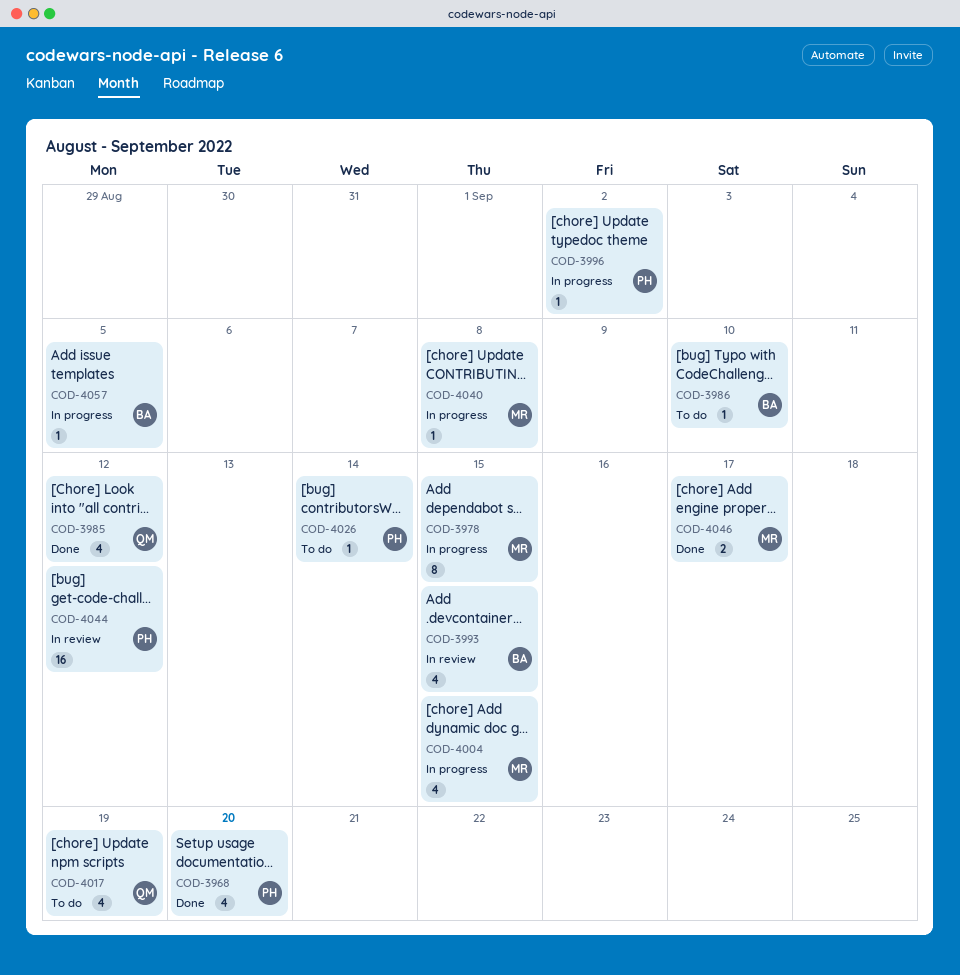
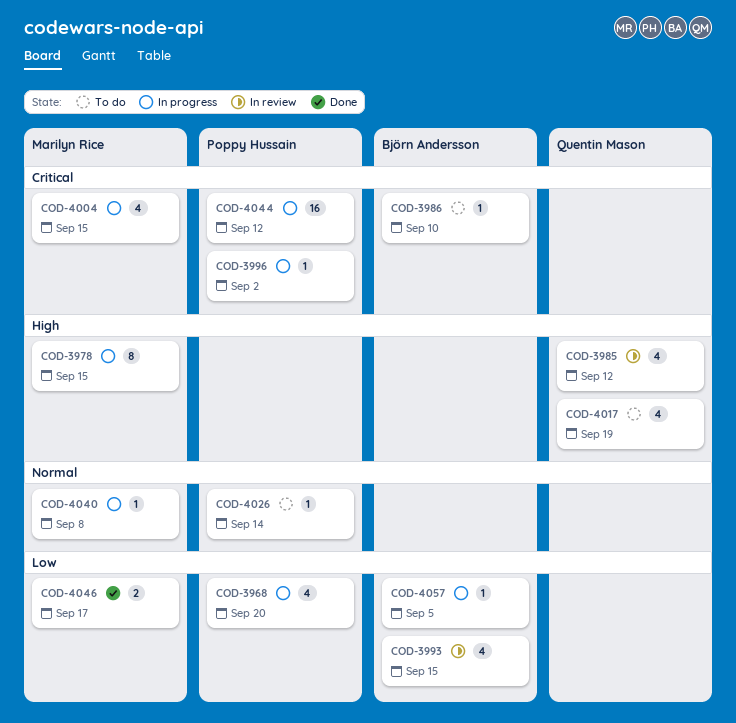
COD-3968, status: Done -> In progress
COD-3985, status: Done -> In review
COD-4044, status: In review -> In progress

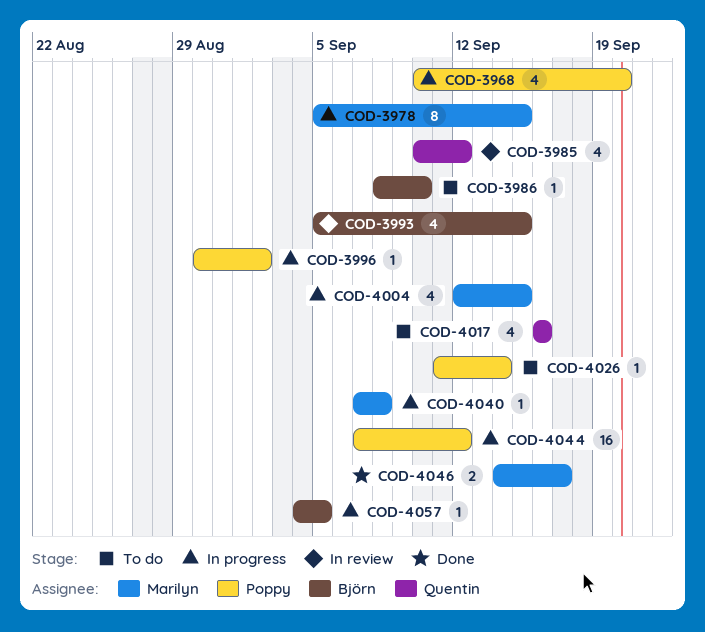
COD-4017, due: Sep 19 -> Sep 16

